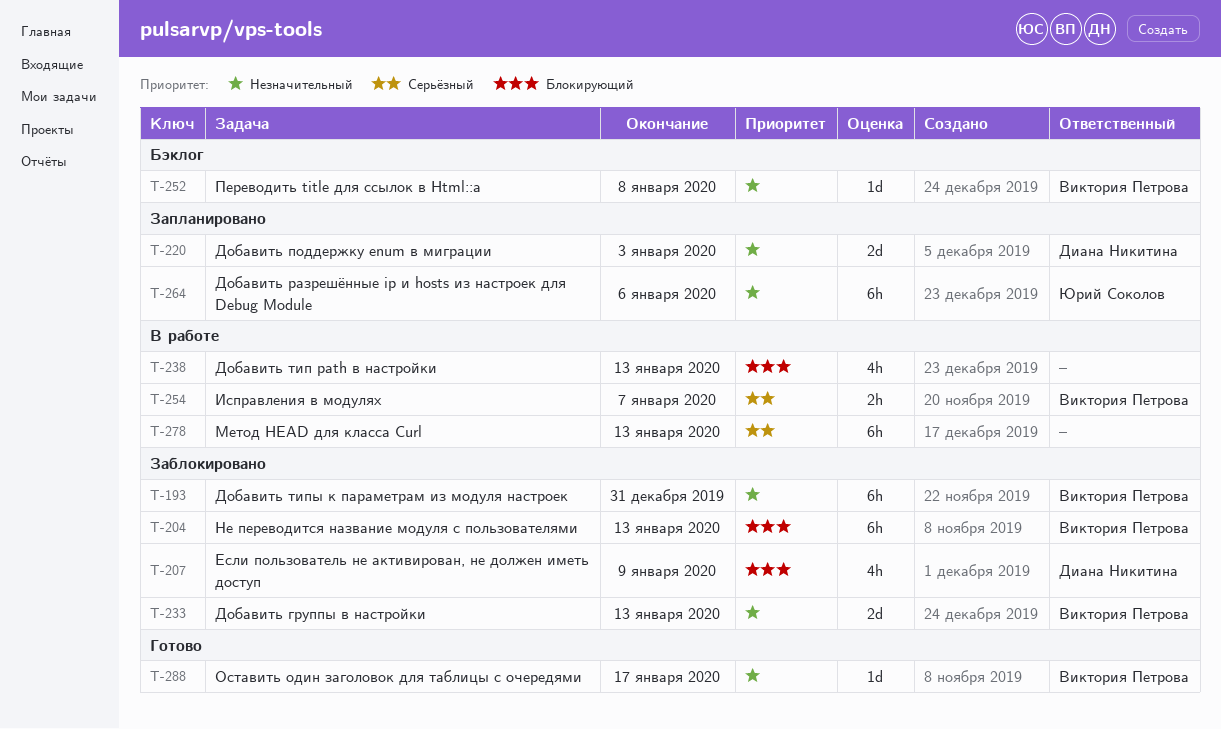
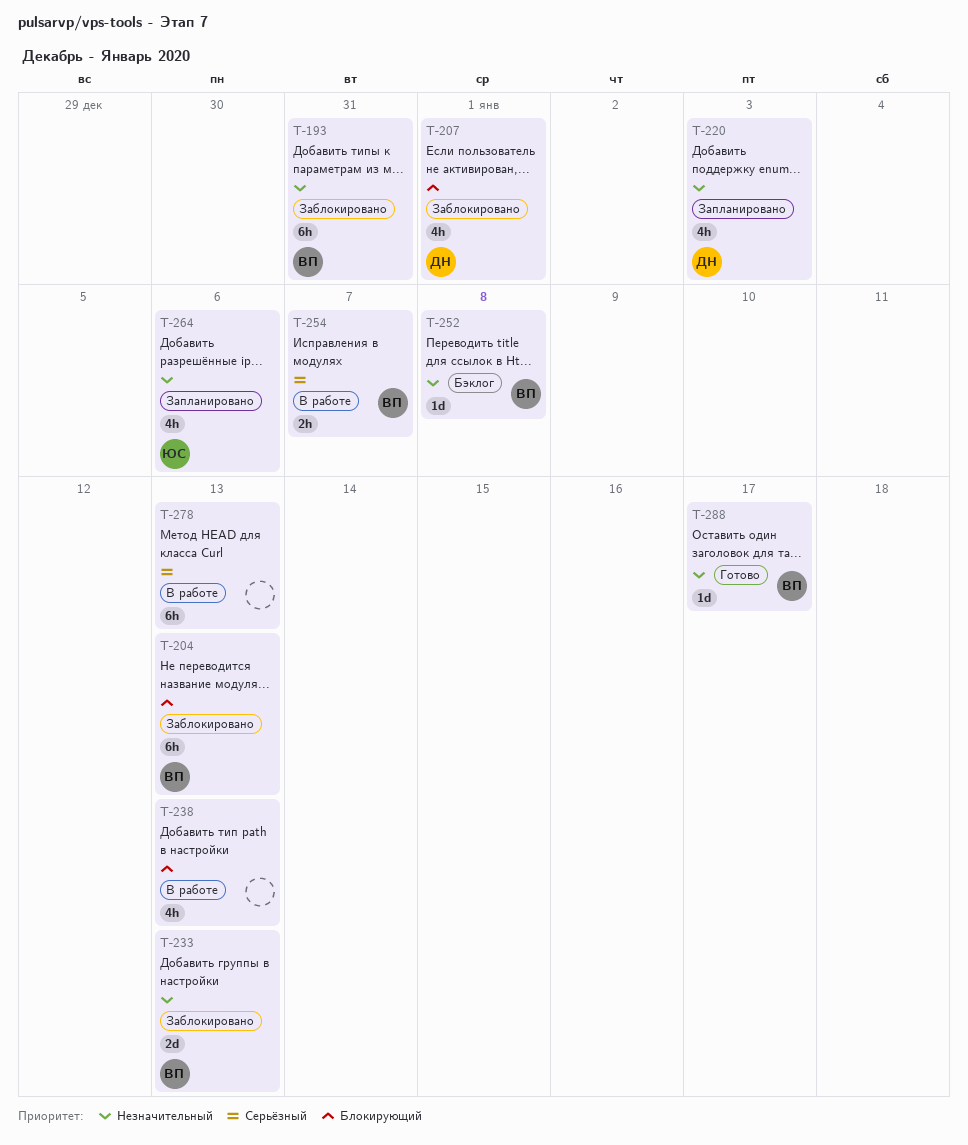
T-207, due: Jan 9 -> Jan 1
T-220, estimate: 2d -> 4h
T-264, estimate: 6h -> 4h

